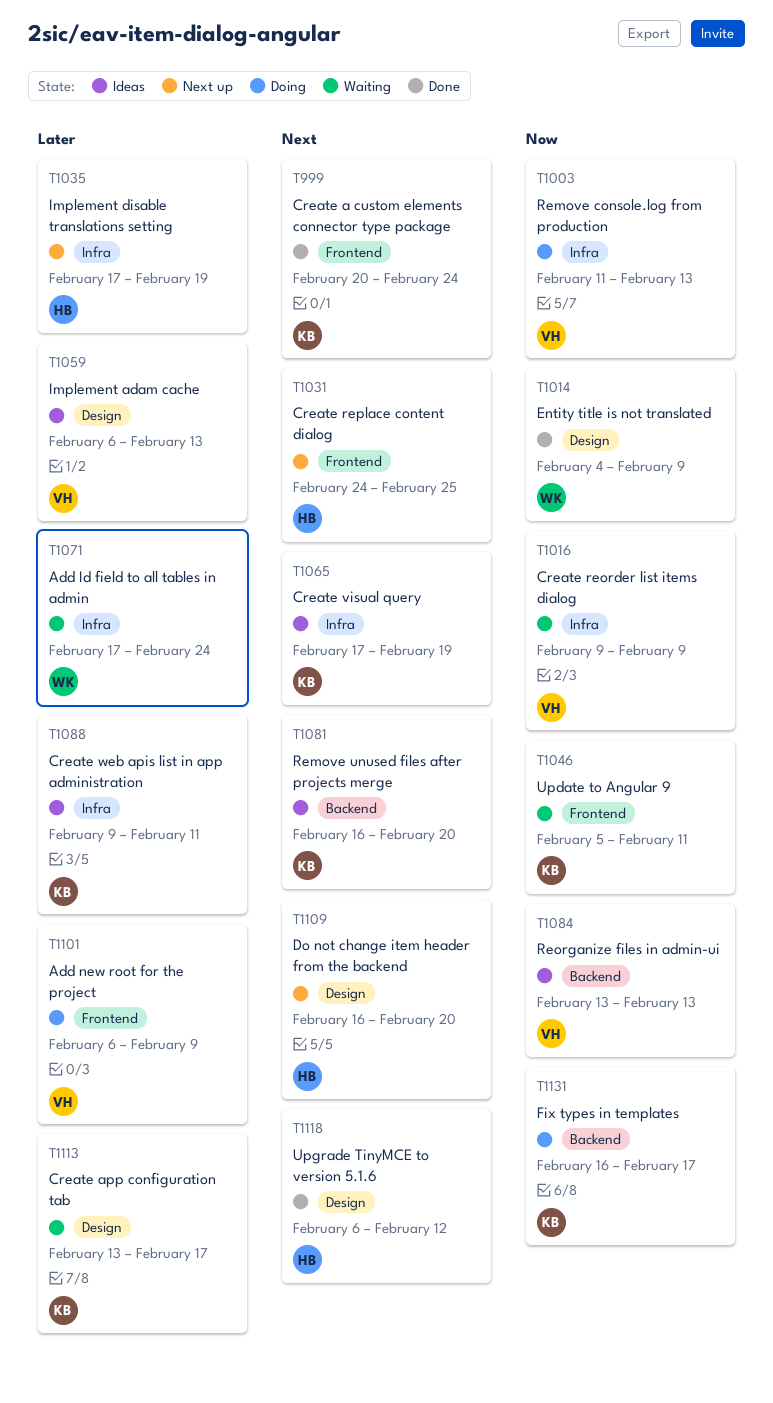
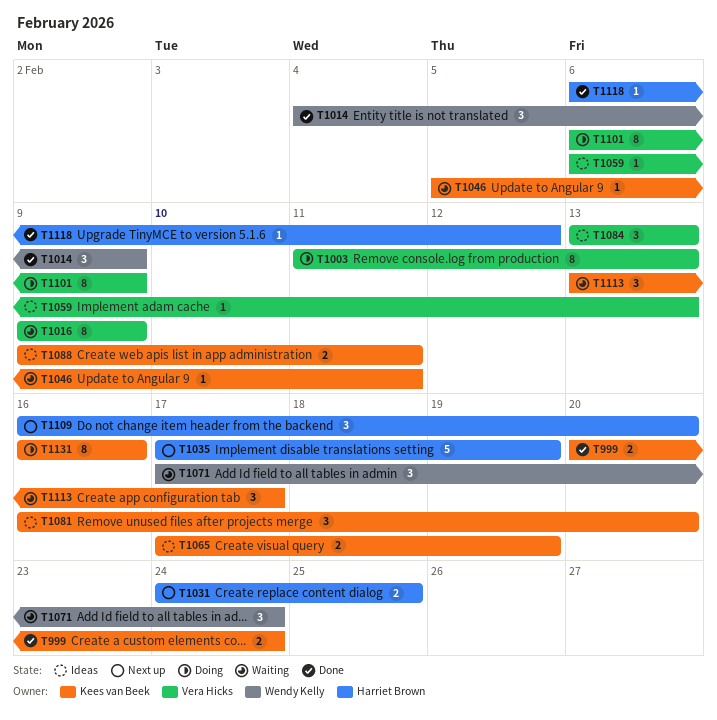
T1131, due: Feb 17 -> Feb 16

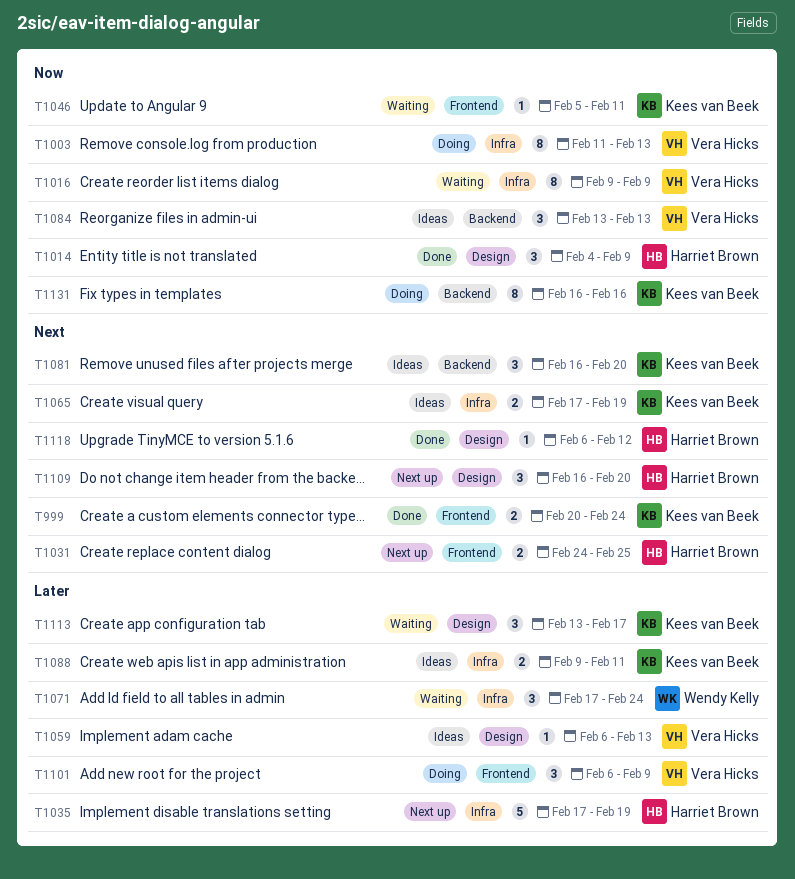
T1014, owner: Wendy Kelly -> Harriet Brown
T1101, estimate: 8 -> 3

